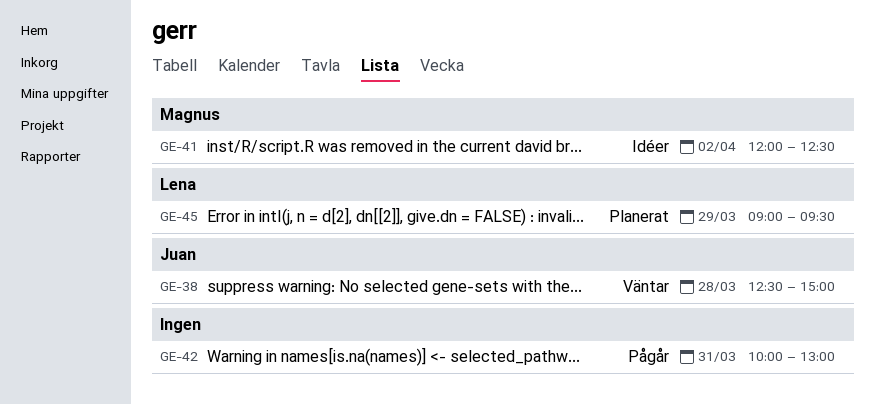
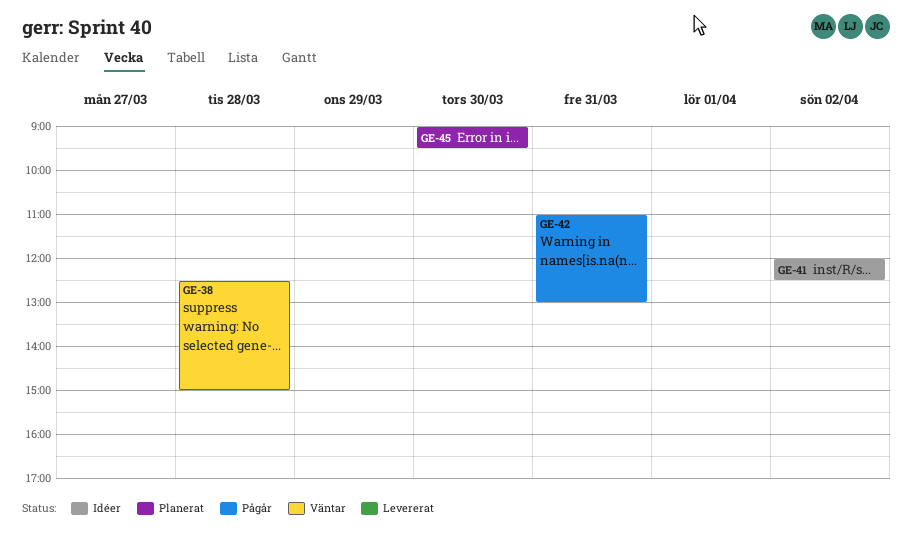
GE-42, begins: 10:00 -> 11:00
GE-45, day: Mar 29 -> Mar 30

